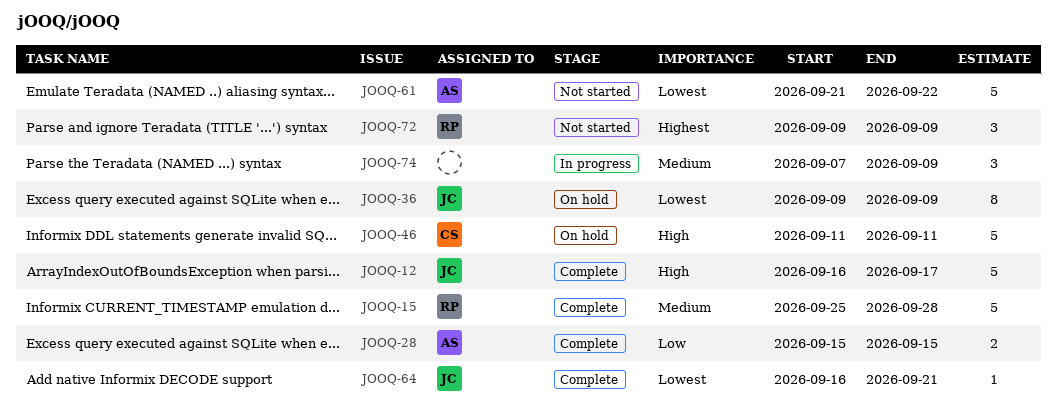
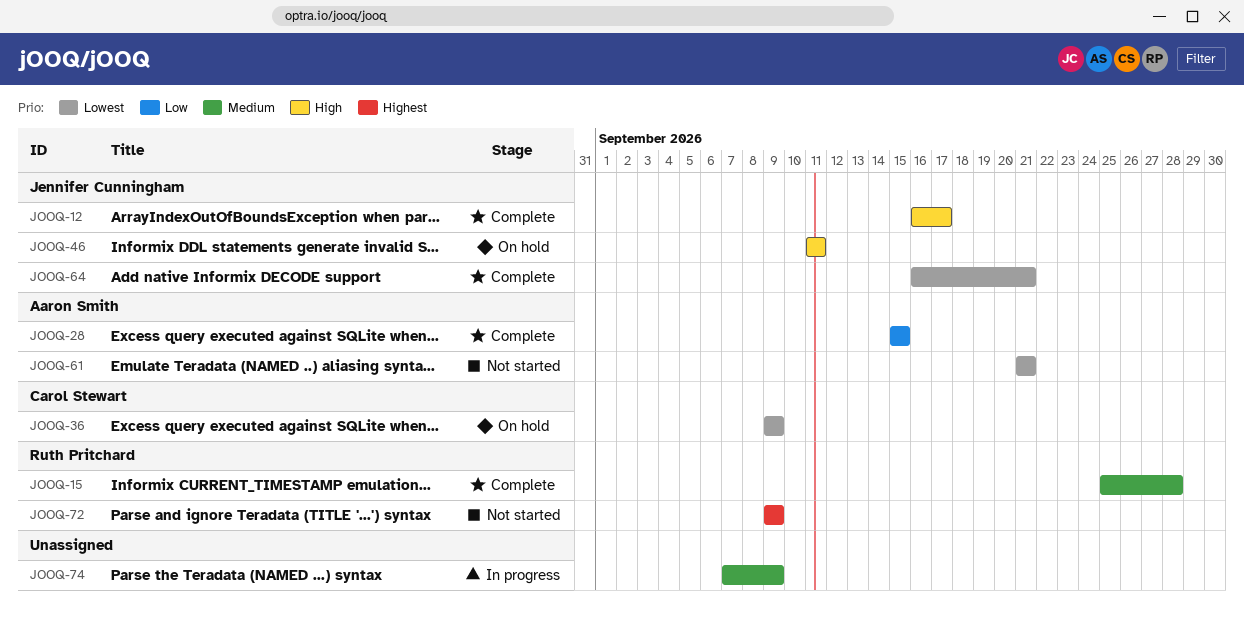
JOOQ-36, owner: Jennifer Cunningham -> Carol Stewart
JOOQ-46, owner: Carol Stewart -> Jennifer Cunningham
JOOQ-61, due: Sep 22 -> Sep 21

